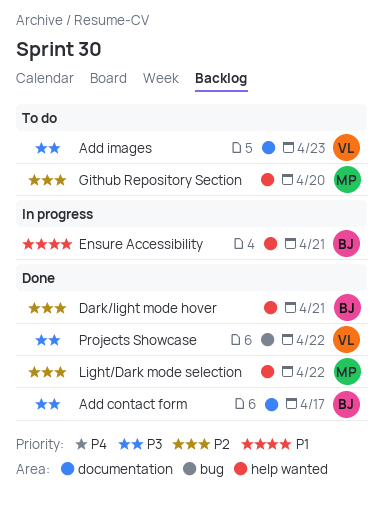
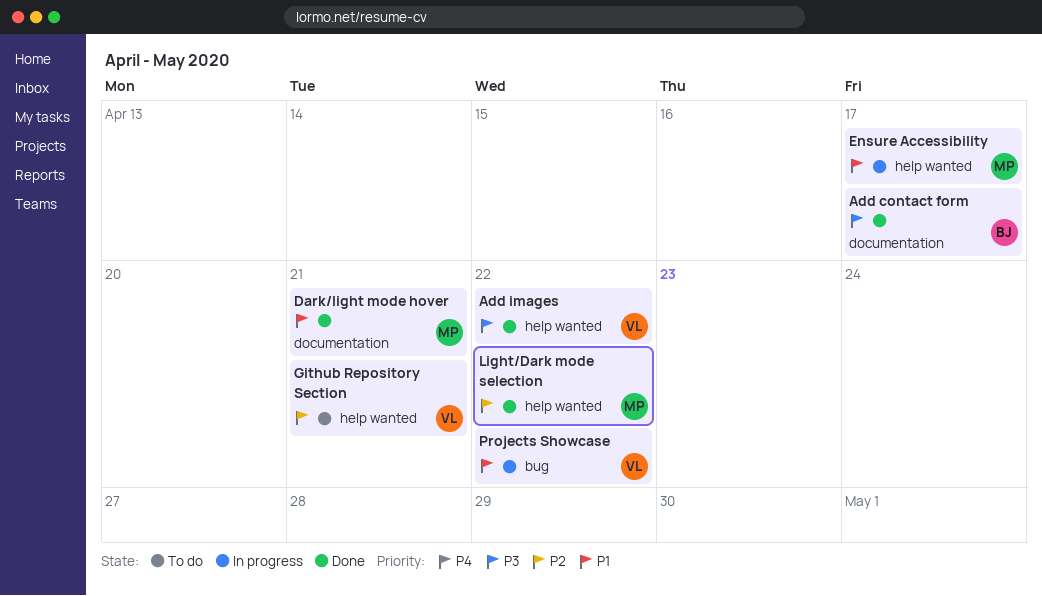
Add images, status: To do -> Done
Add images, label: documentation -> help wanted
Add images, due: Apr 23 -> Apr 22
Dark/light mode hover, owner: BJ -> MP
Dark/light mode hover, priority: P2 -> P1
Dark/light mode hover, label: help wanted -> documentation
Ensure Accessibility, owner: BJ -> MP
Ensure Accessibility, due: Apr 21 -> Apr 17
Github Repository Section, owner: MP -> VL
Github Repository Section, due: Apr 20 -> Apr 21
Projects Showcase, status: Done -> In progress
Projects Showcase, priority: P3 -> P1

